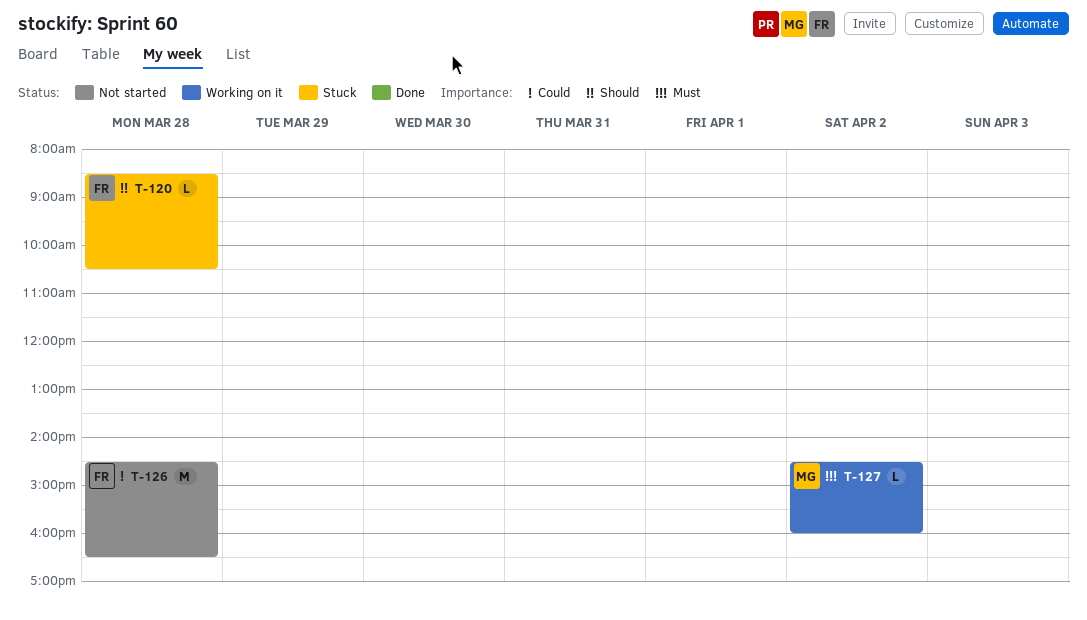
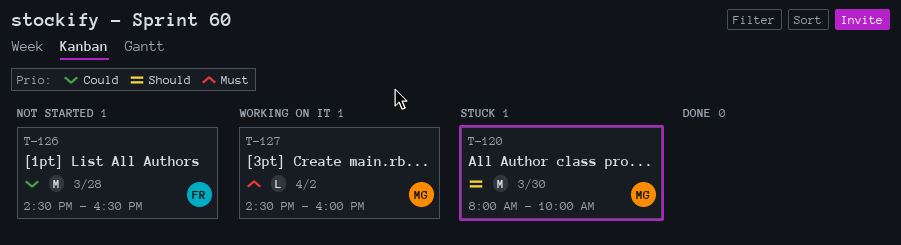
T-120, owner: FR -> MG
T-120, estimate: L -> M
T-120, day: Mar 28 -> Mar 30
T-120, begins: 08:30 -> 08:00
T-120, ends: 10:30 -> 10:00

